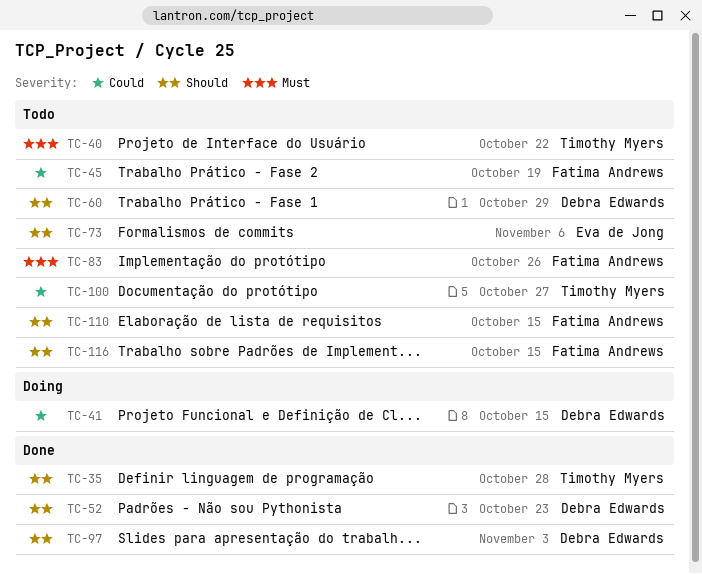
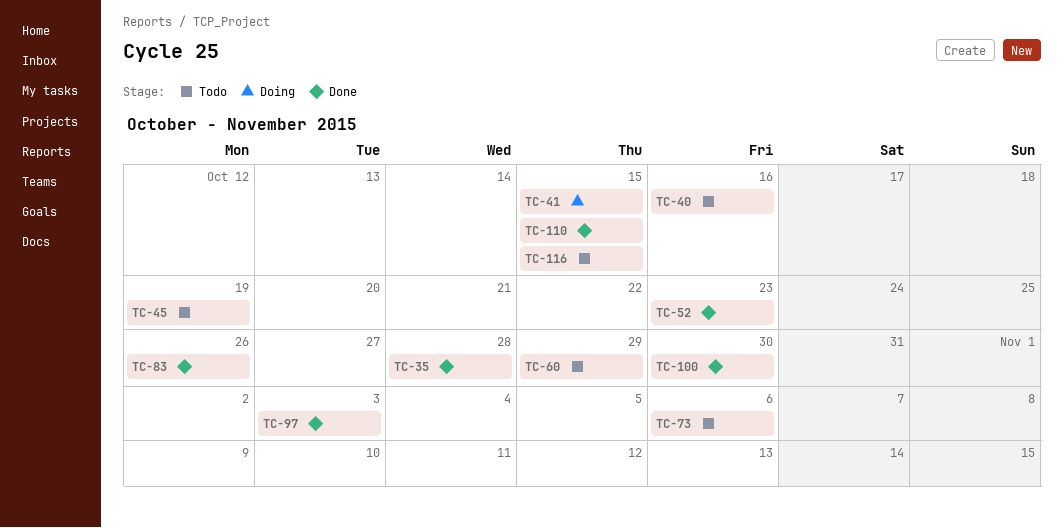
TC-40, due: Oct 22 -> Oct 16
TC-83, status: Todo -> Done
TC-100, status: Todo -> Done
TC-100, due: Oct 27 -> Oct 30
TC-110, status: Todo -> Done

